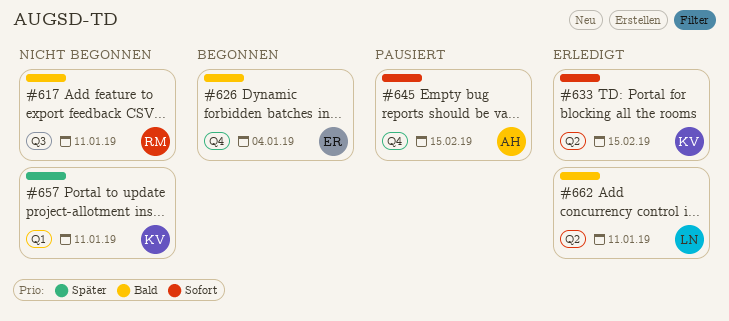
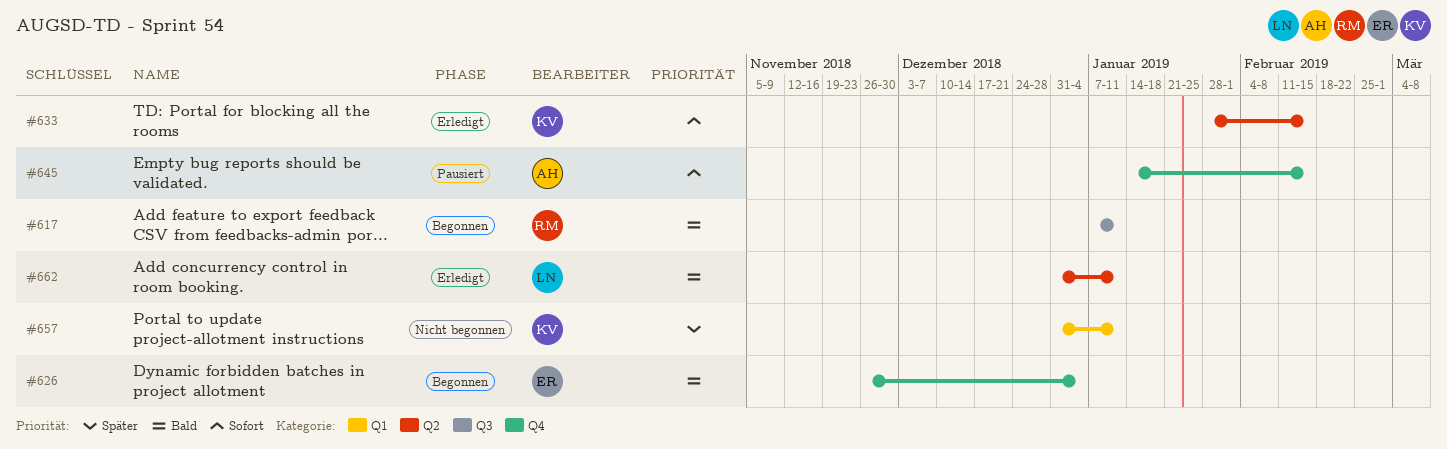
#617, status: Nicht begonnen -> Begonnen

